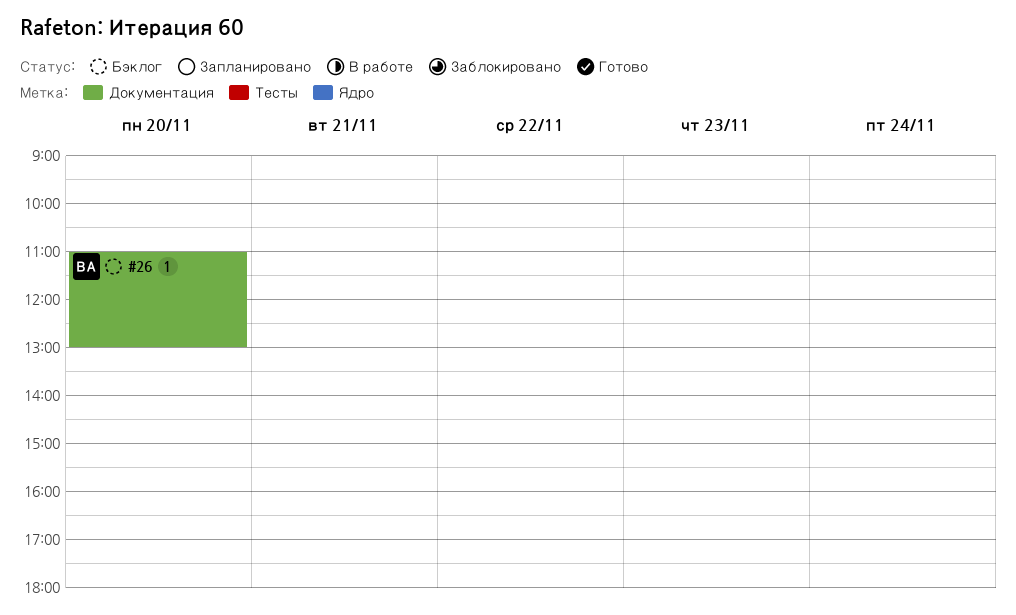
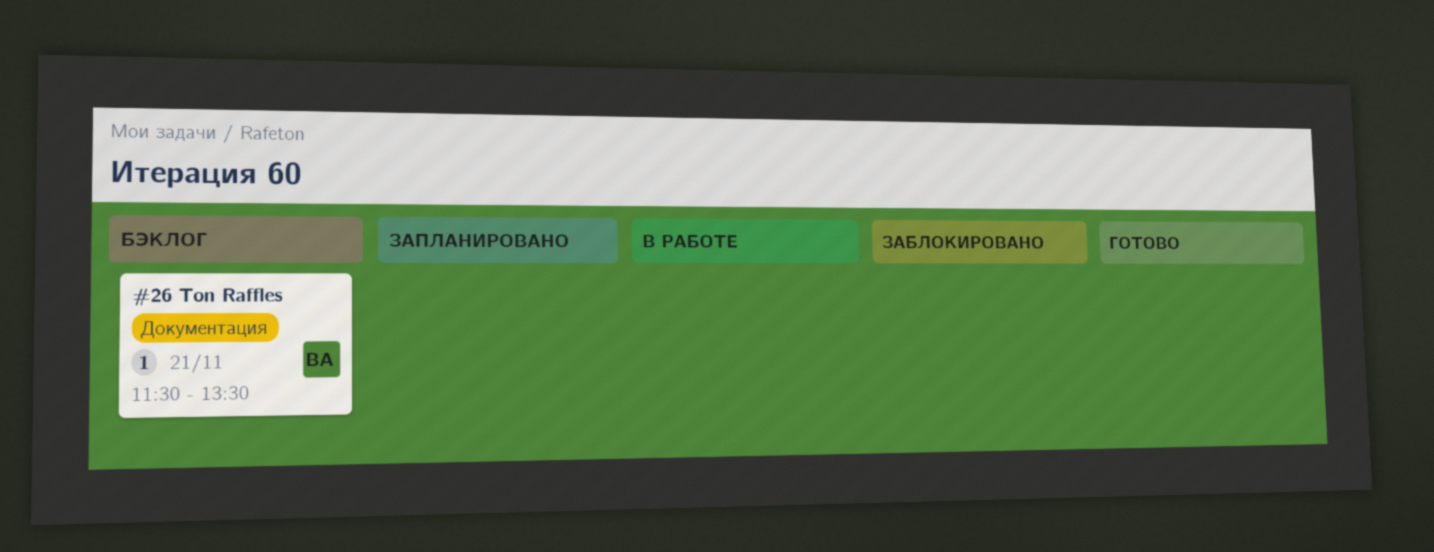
#26, day: Nov 20 -> Nov 21
#26, begins: 11:00 -> 11:30
#26, ends: 13:00 -> 13:30

